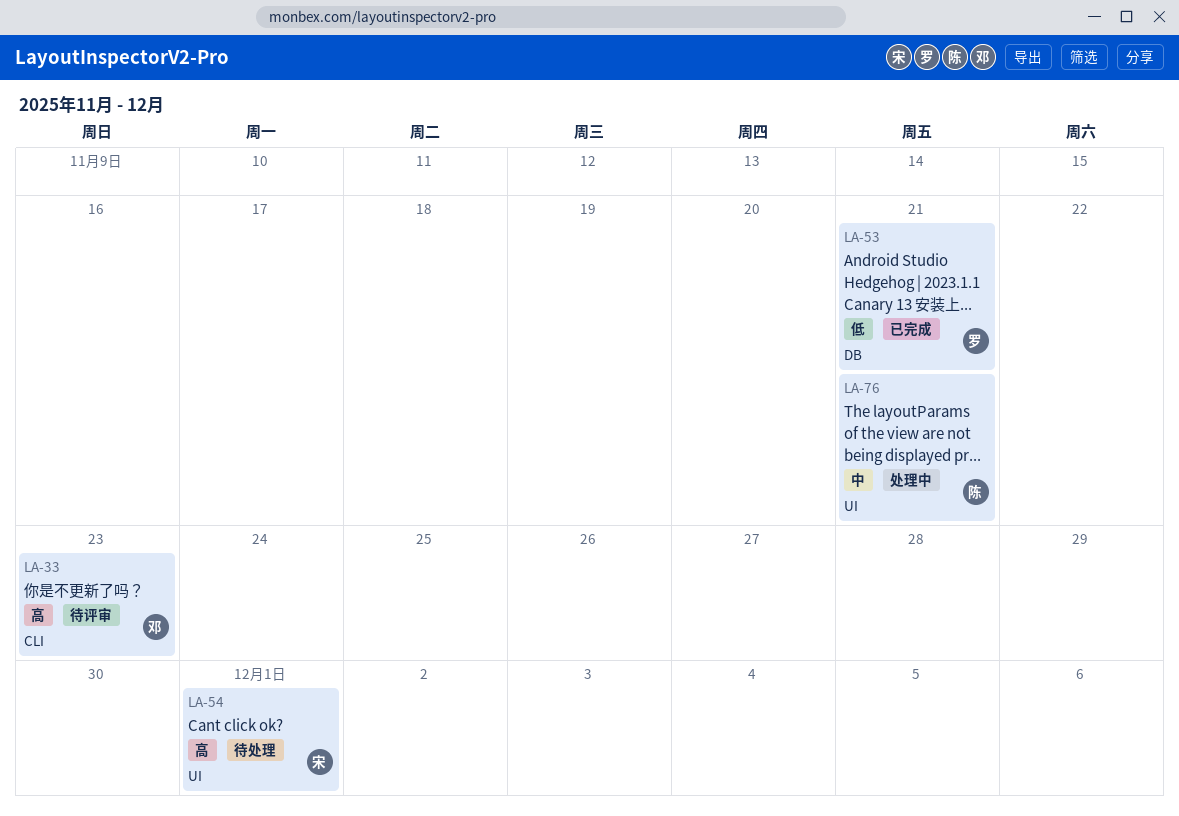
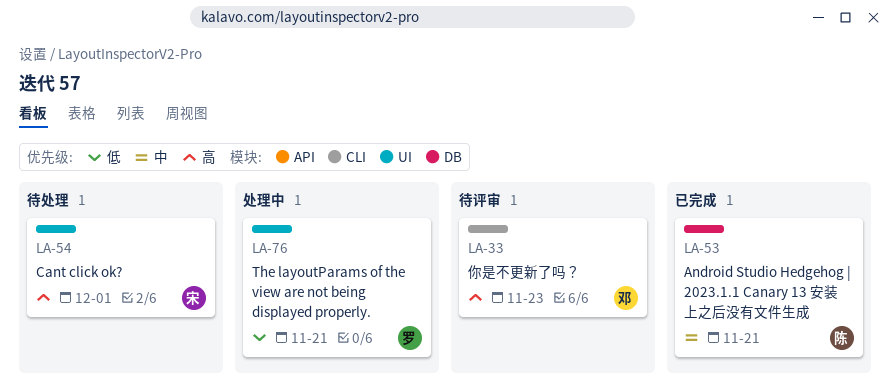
LA-53, owner: 罗 -> 陈
LA-53, priority: 低 -> 中
LA-76, owner: 陈 -> 罗
LA-76, priority: 中 -> 低

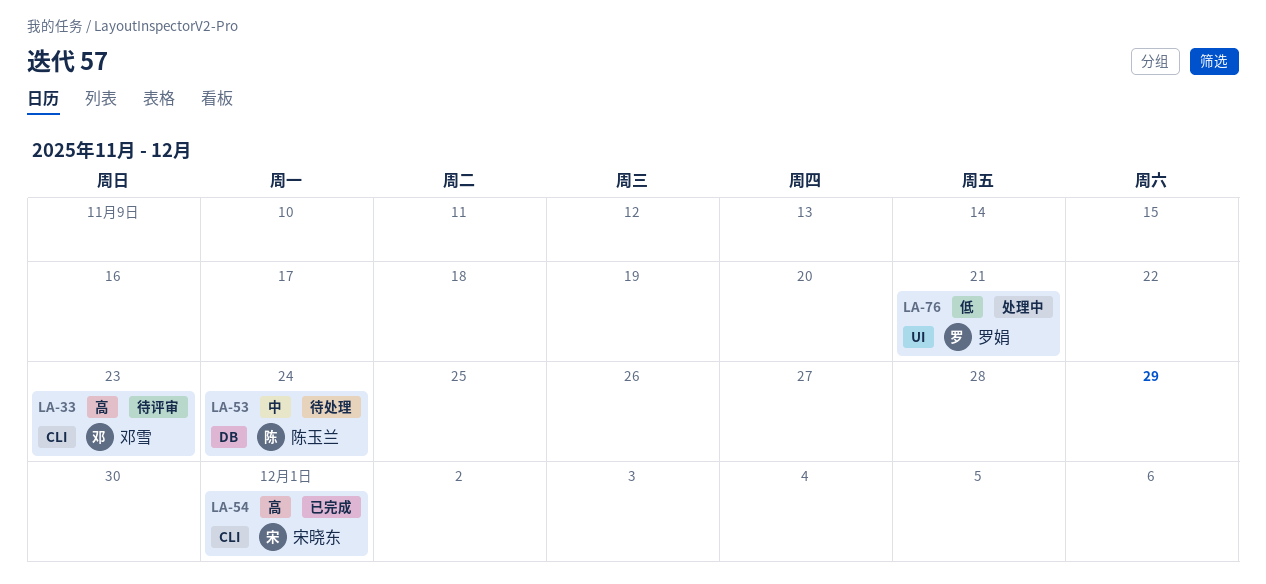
LA-53, status: 已完成 -> 待处理
LA-53, due: Nov 21 -> Nov 24
LA-54, status: 待处理 -> 已完成
LA-54, label: UI -> CLI

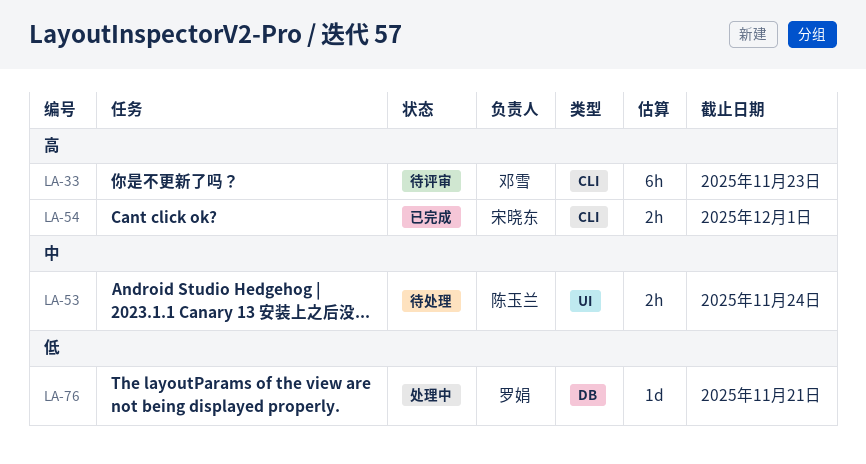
LA-53, label: DB -> UI
LA-76, label: UI -> DB

